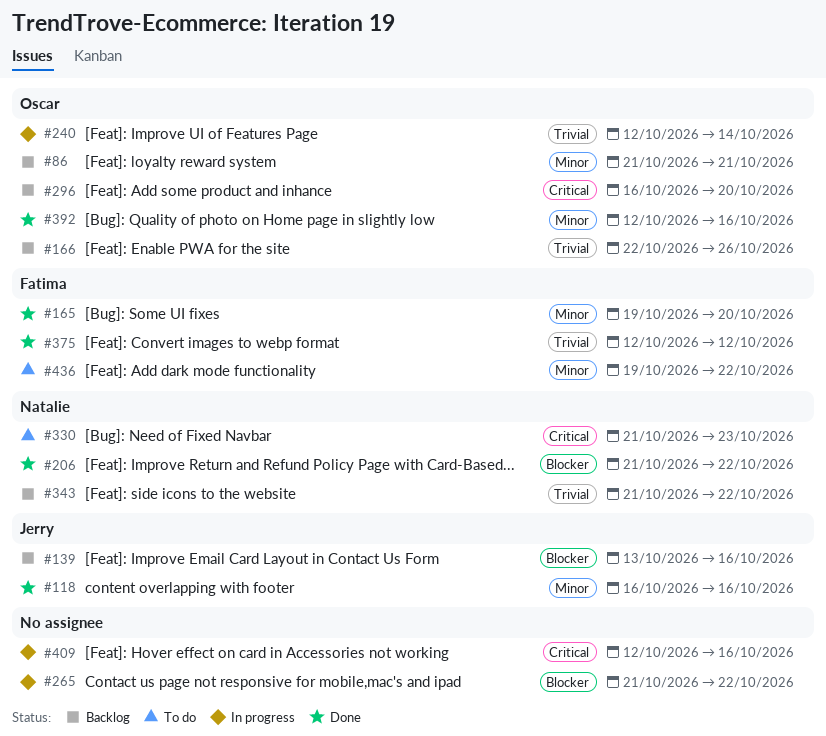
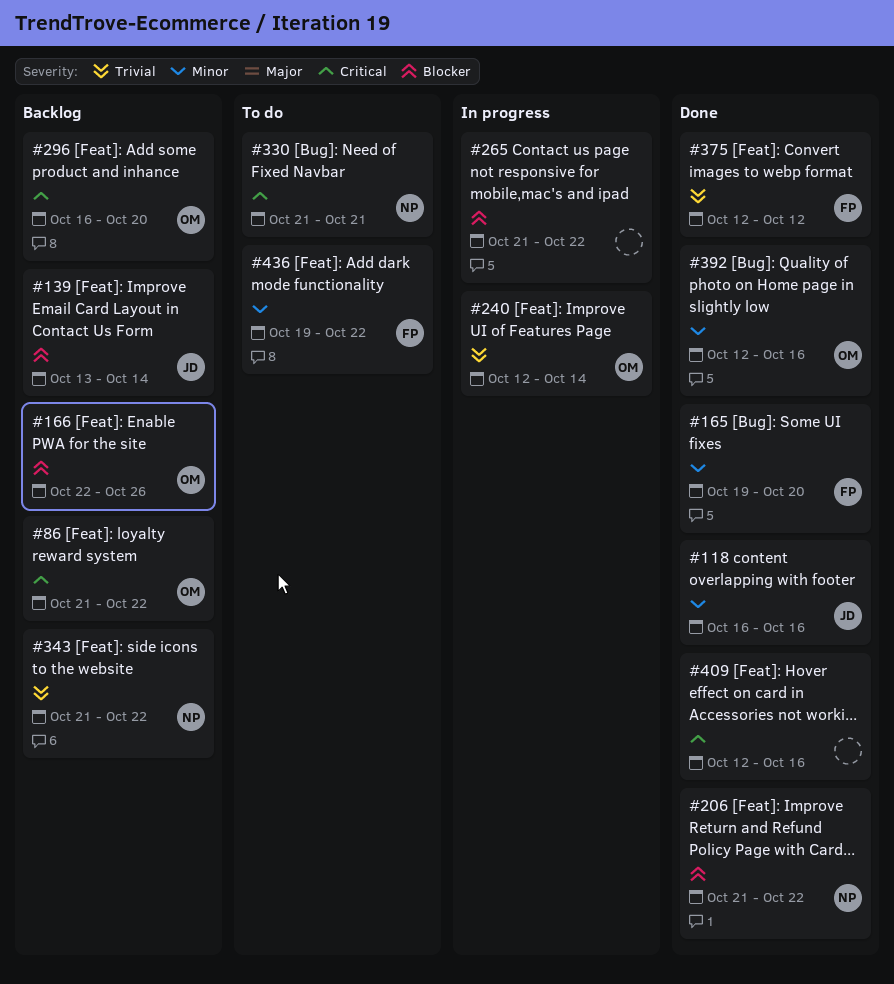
#86, priority: Minor -> Critical
#86, due: Oct 21 -> Oct 22
#139, due: Oct 16 -> Oct 14
#166, priority: Trivial -> Blocker
#330, due: Oct 23 -> Oct 21
#409, status: In progress -> Done

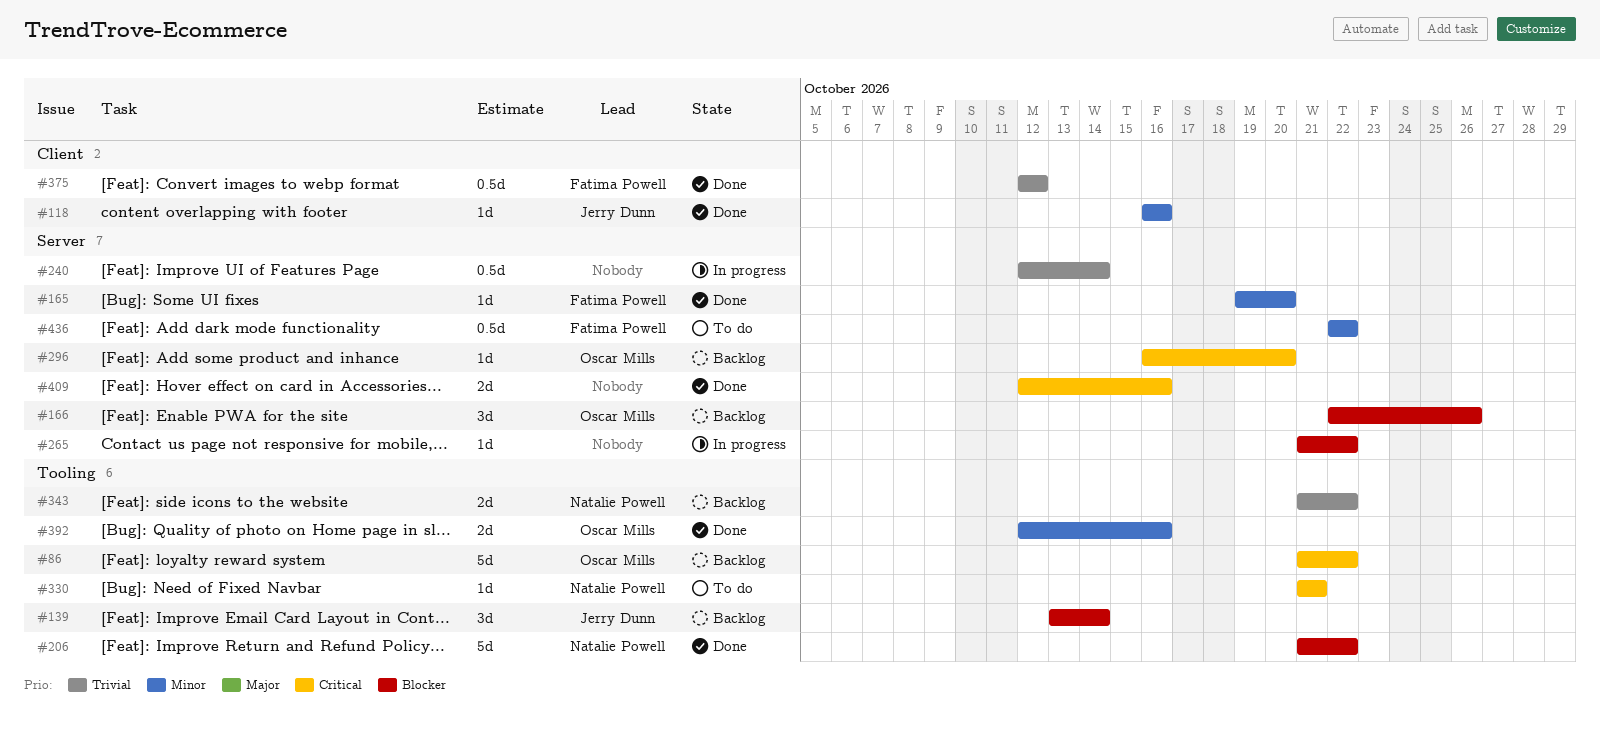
#240, owner: Oscar Mills -> none
#436, start: Oct 19 -> Oct 22

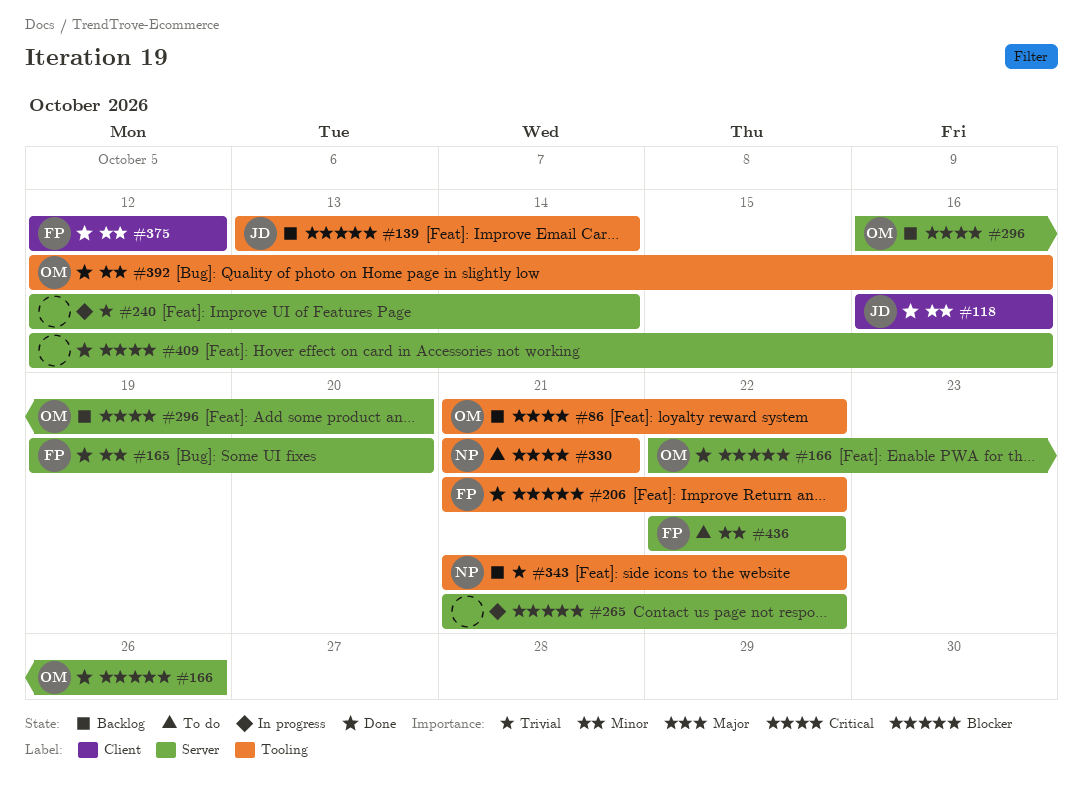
#166, status: Backlog -> Done
#206, owner: Natalie Powell -> Fatima Powell
#375, priority: Trivial -> Minor

